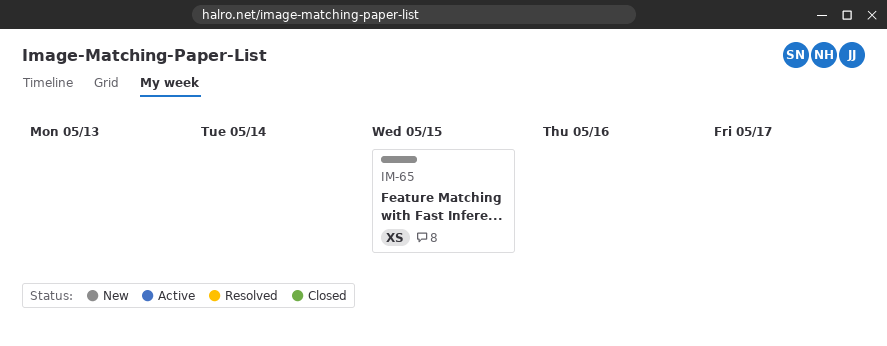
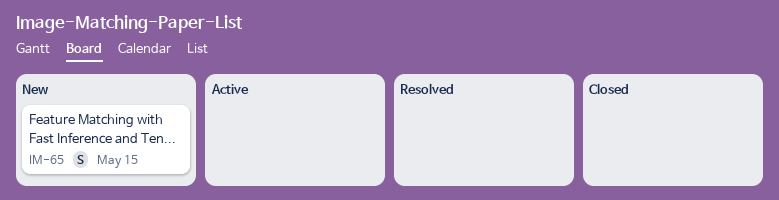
IM-65, estimate: XS -> S

